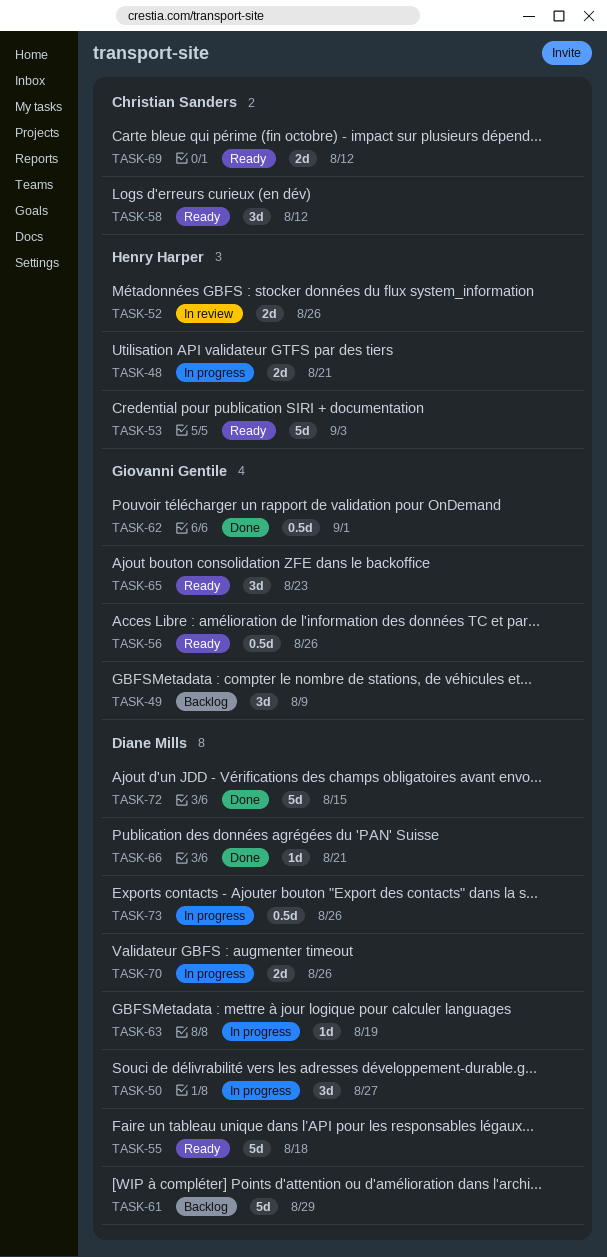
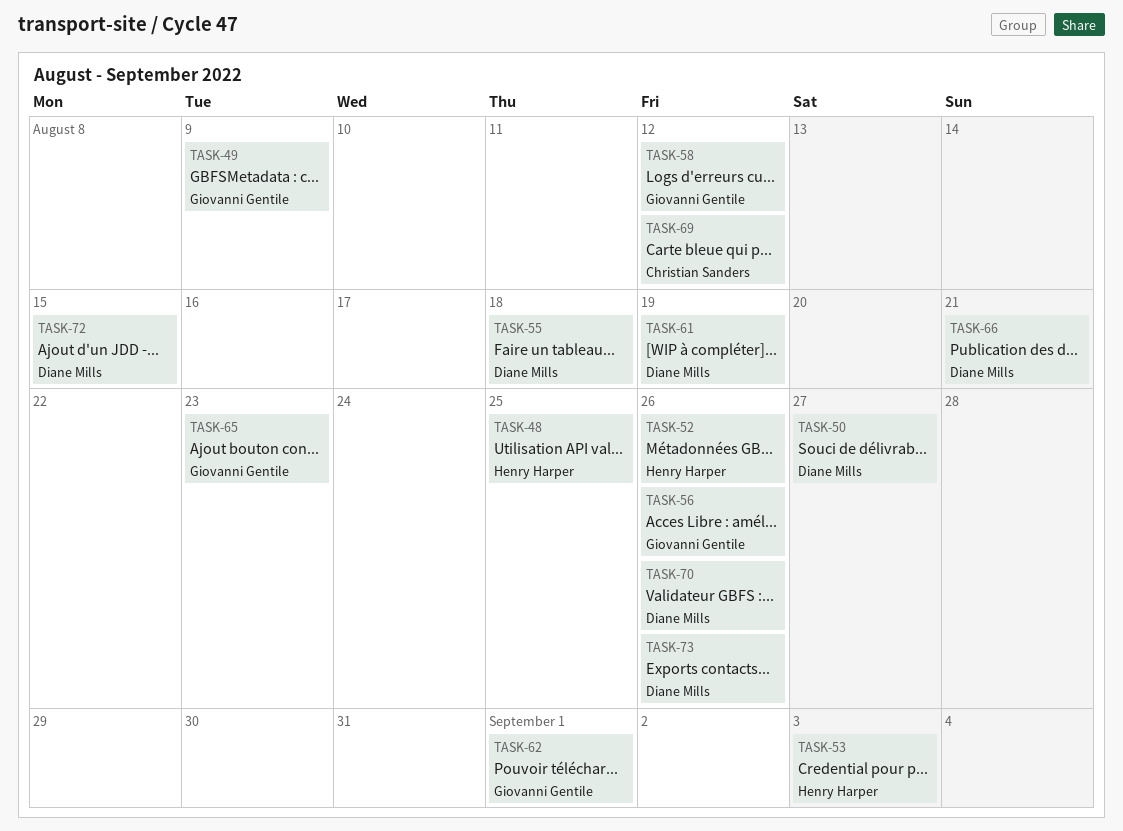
TASK-48, due: Aug 21 -> Aug 25
TASK-58, owner: Christian Sanders -> Giovanni Gentile
TASK-61, due: Aug 29 -> Aug 19
TASK-63: present -> none

